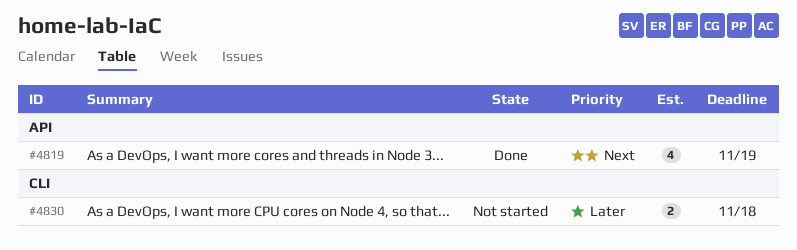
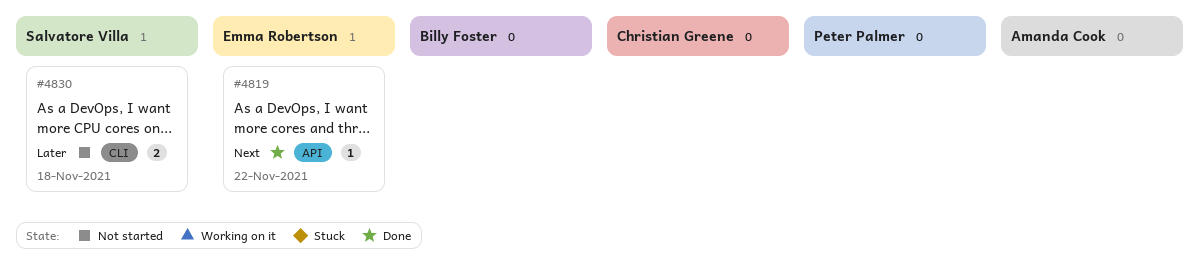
#4819, estimate: 4 -> 1
#4819, due: Nov 19 -> Nov 22

